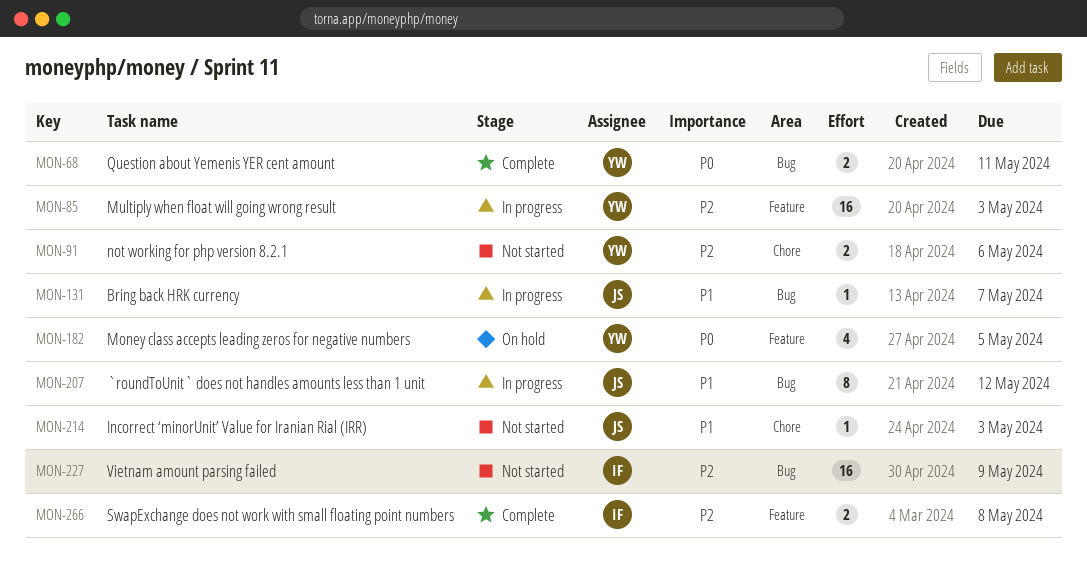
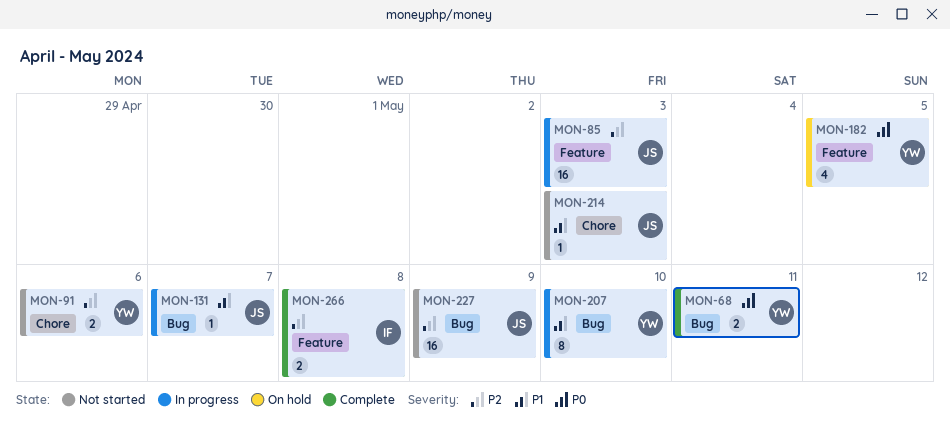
MON-85, owner: YW -> JS
MON-207, owner: JS -> YW
MON-207, due: May 12 -> May 10
MON-227, owner: IF -> JS

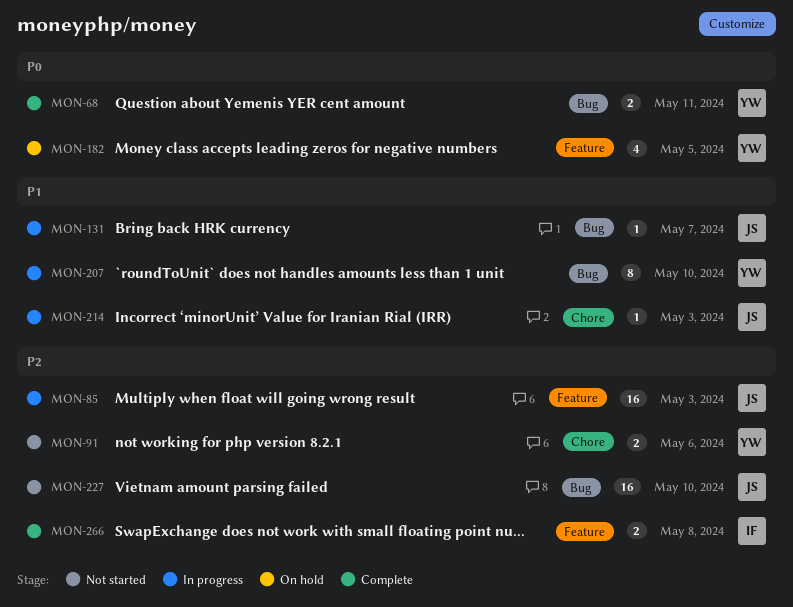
MON-214, status: Not started -> In progress
MON-227, due: May 9 -> May 10

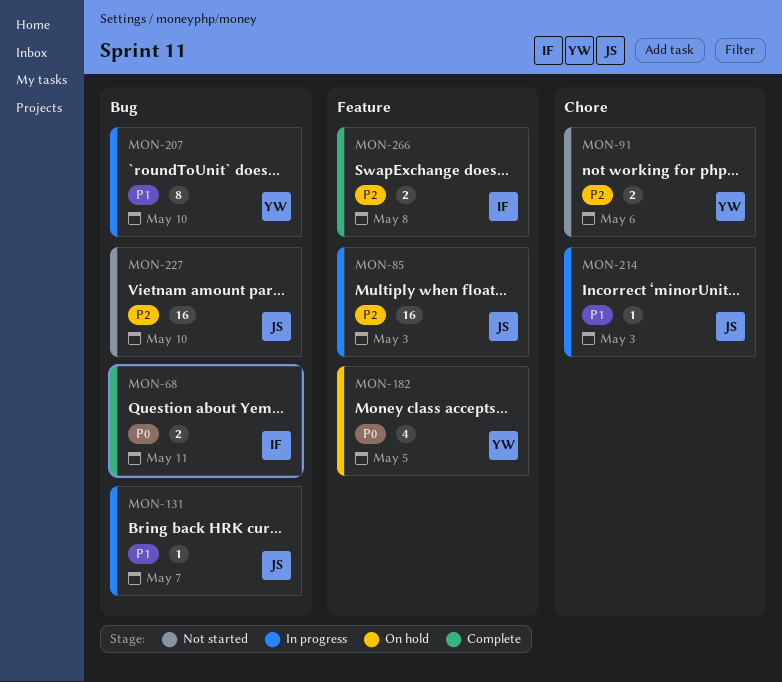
MON-68, owner: YW -> IF

